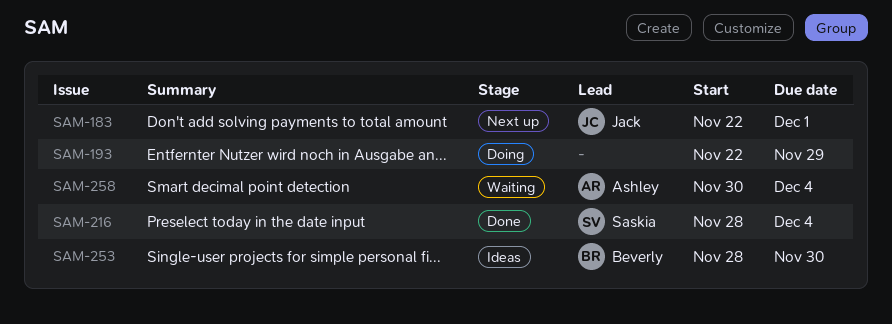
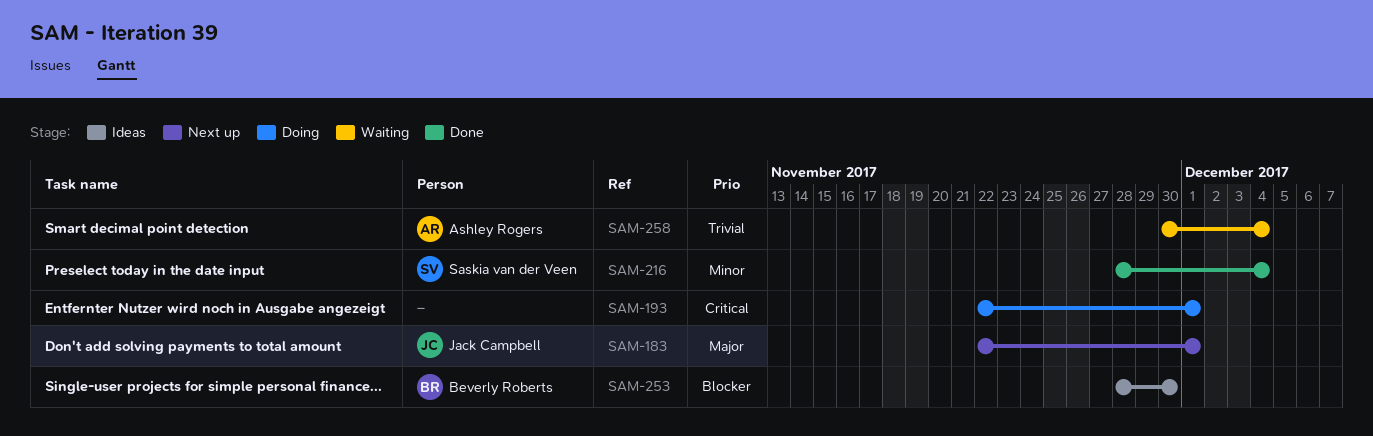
SAM-193, due: Nov 29 -> Dec 1

